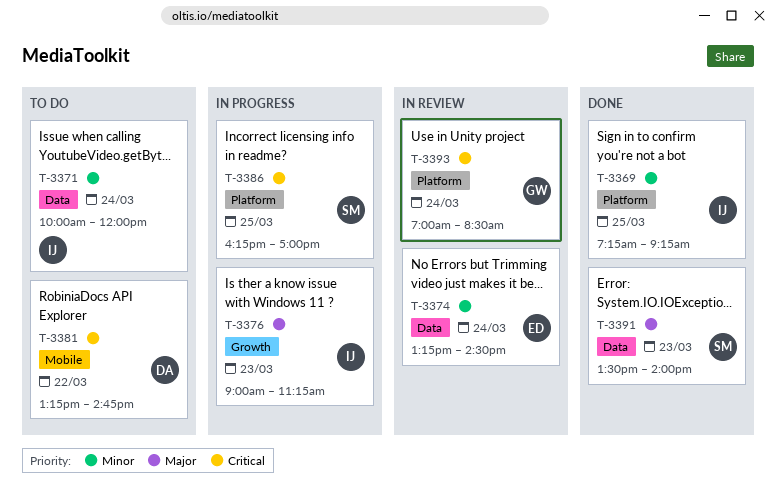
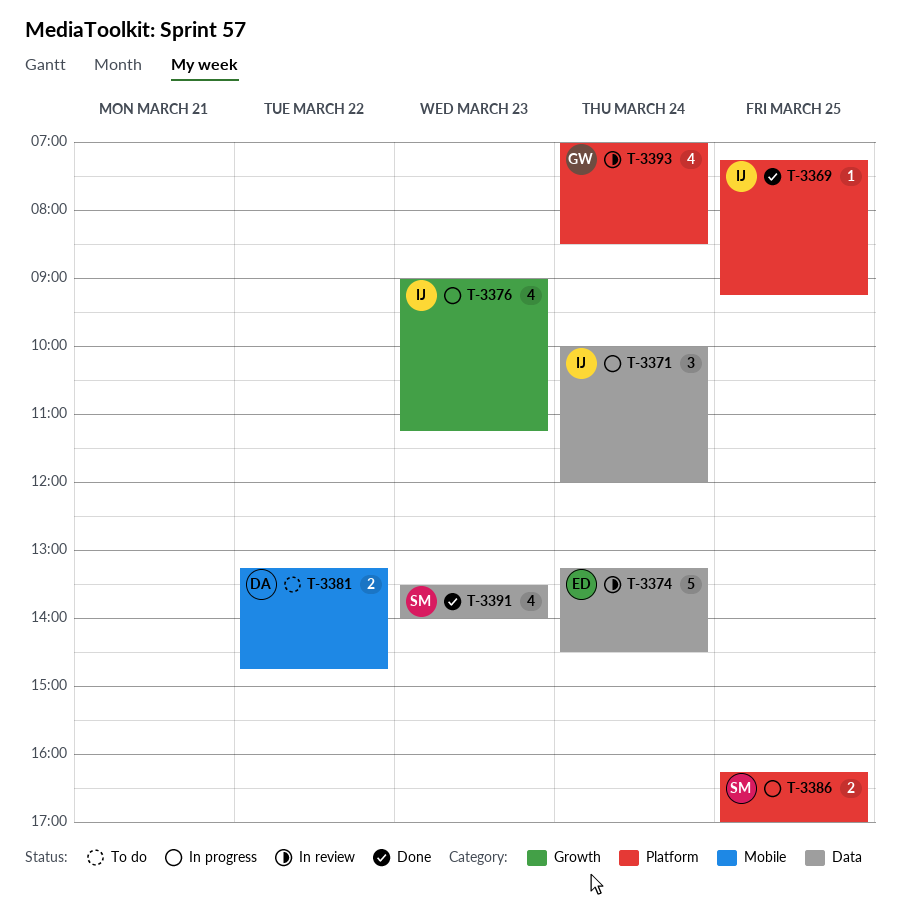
T-3371, status: To do -> In progress

